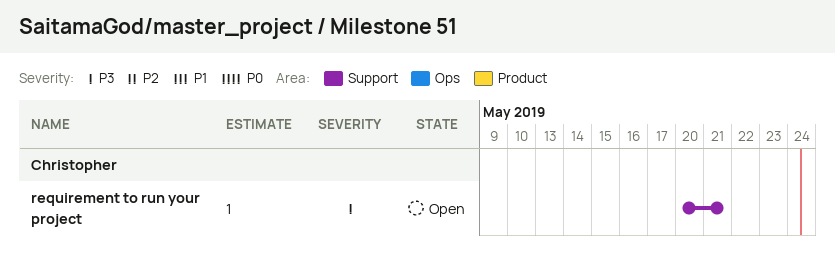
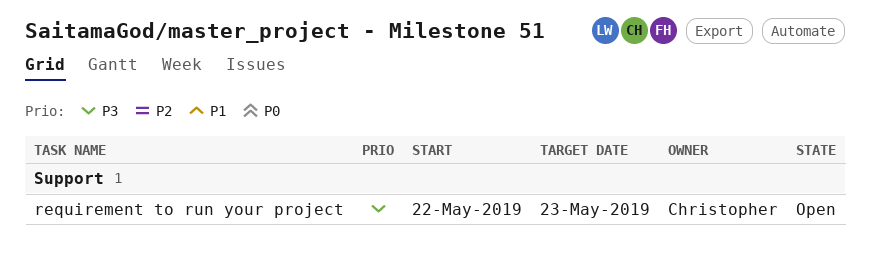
requirement to run your project, start: May 20 -> May 22
requirement to run your project, due: May 21 -> May 23

